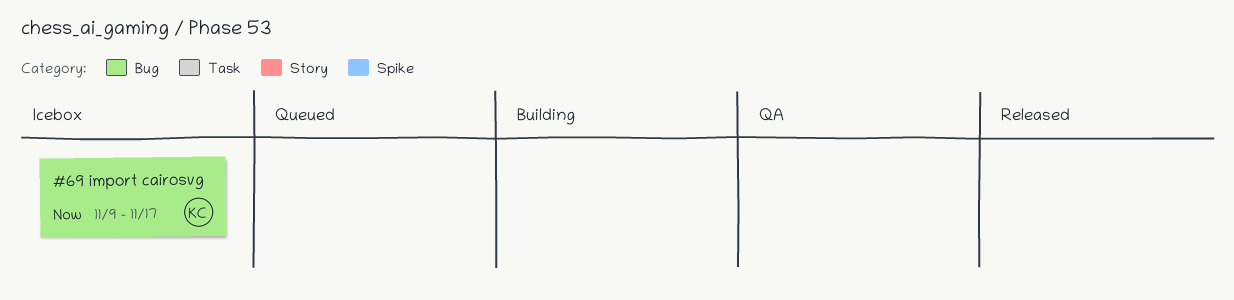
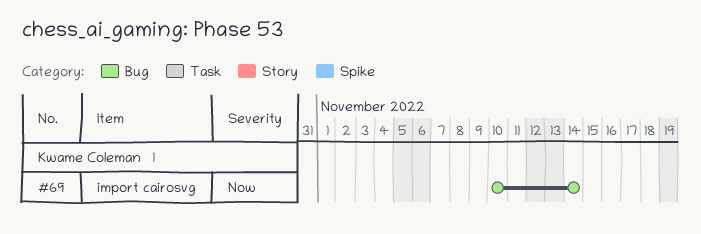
#69, start: Nov 9 -> Nov 10
#69, due: Nov 17 -> Nov 14

